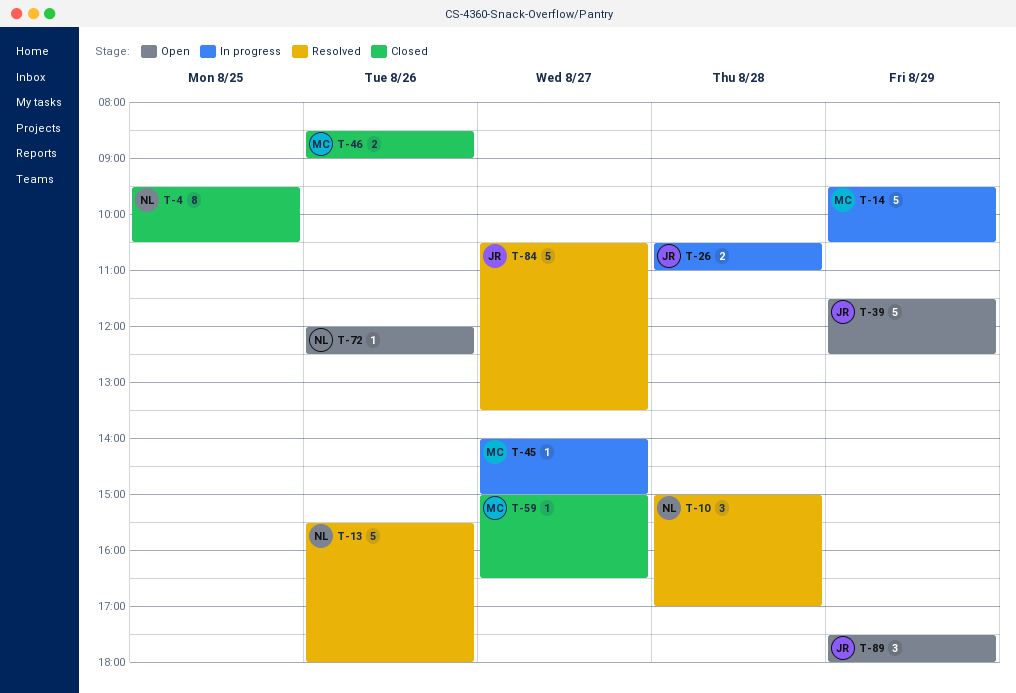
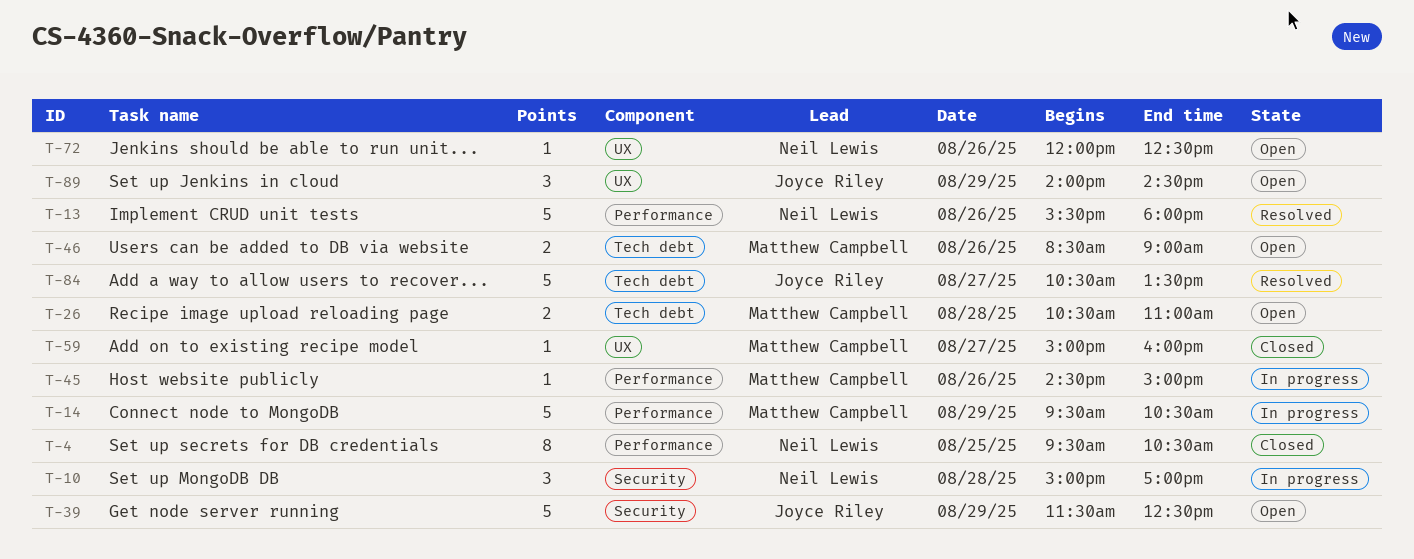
T-10, status: Resolved -> In progress
T-26, status: In progress -> Open
T-26, owner: Joyce Riley -> Matthew Campbell
T-45, day: Aug 27 -> Aug 26
T-45, begins: 14:00 -> 14:30
T-46, status: Closed -> Open
T-59, ends: 16:30 -> 16:00
T-89, begins: 17:30 -> 14:00
T-89, ends: 18:00 -> 14:30

